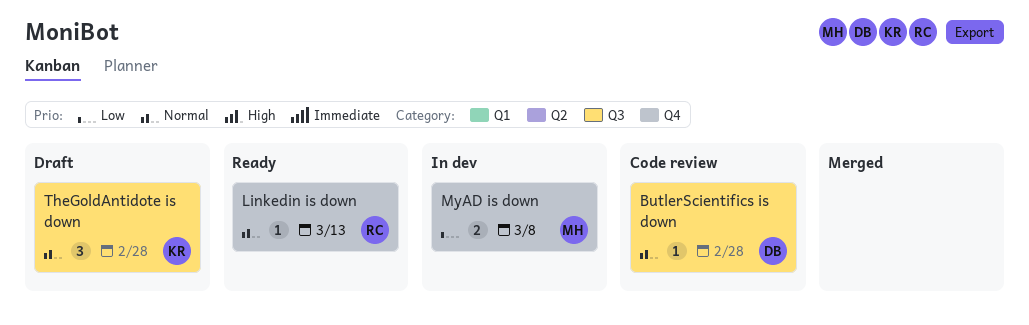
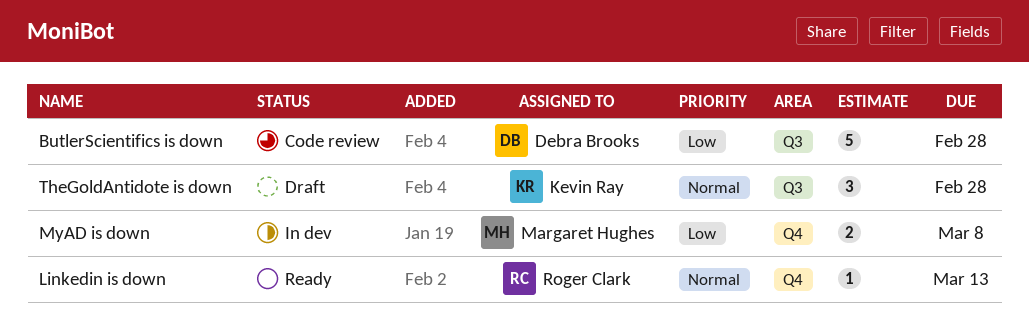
ButlerScientifics is down, priority: Normal -> Low
ButlerScientifics is down, estimate: 1 -> 5

